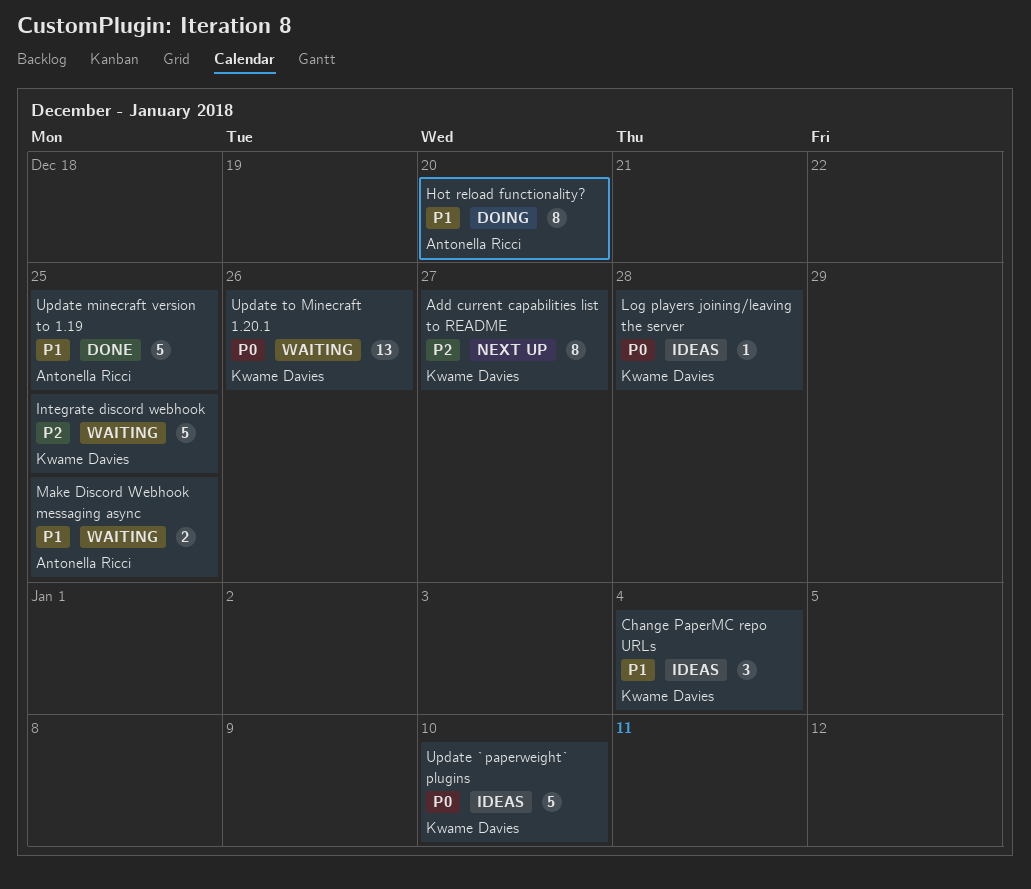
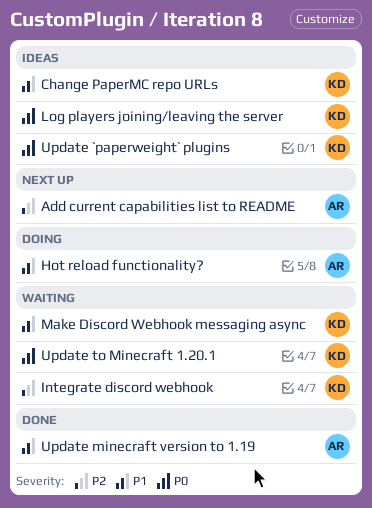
Add current capabilities list to README, owner: Kwame Davies -> Antonella Ricci
Make Discord Webhook messaging async, owner: Antonella Ricci -> Kwame Davies

